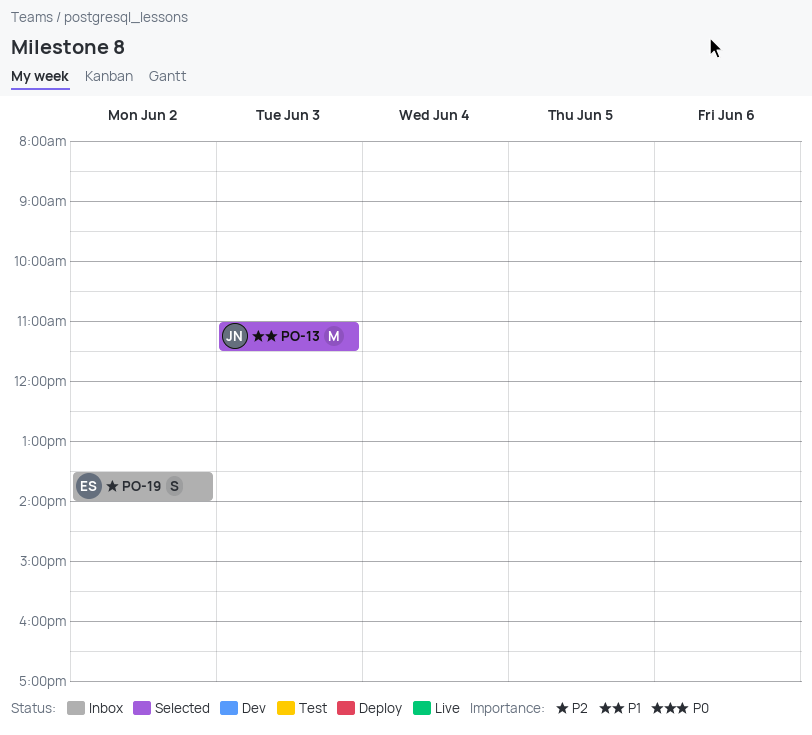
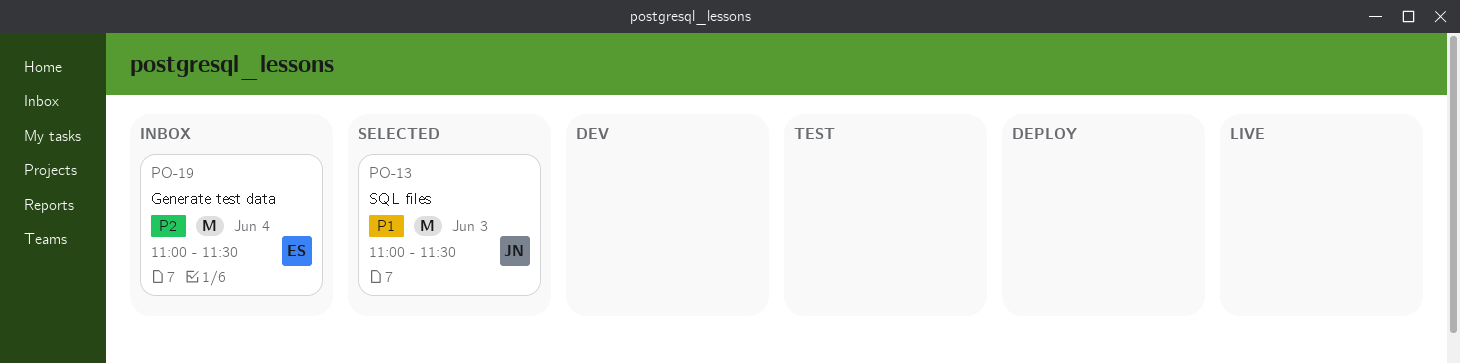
PO-19, estimate: S -> M
PO-19, day: Jun 2 -> Jun 4
PO-19, begins: 13:30 -> 11:00
PO-19, ends: 14:00 -> 11:30

